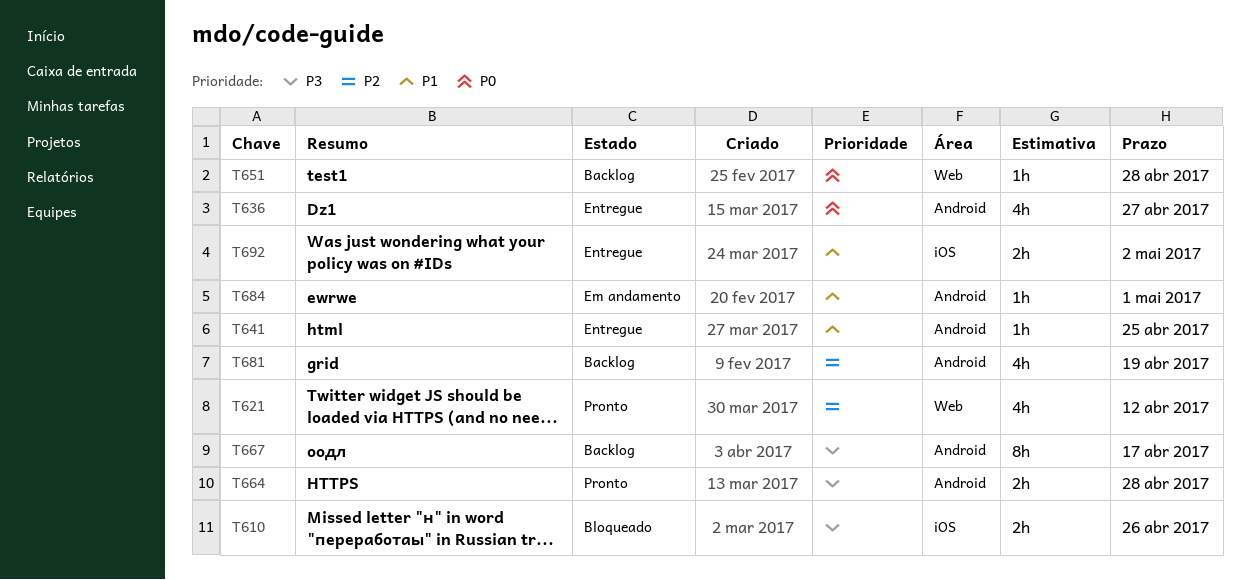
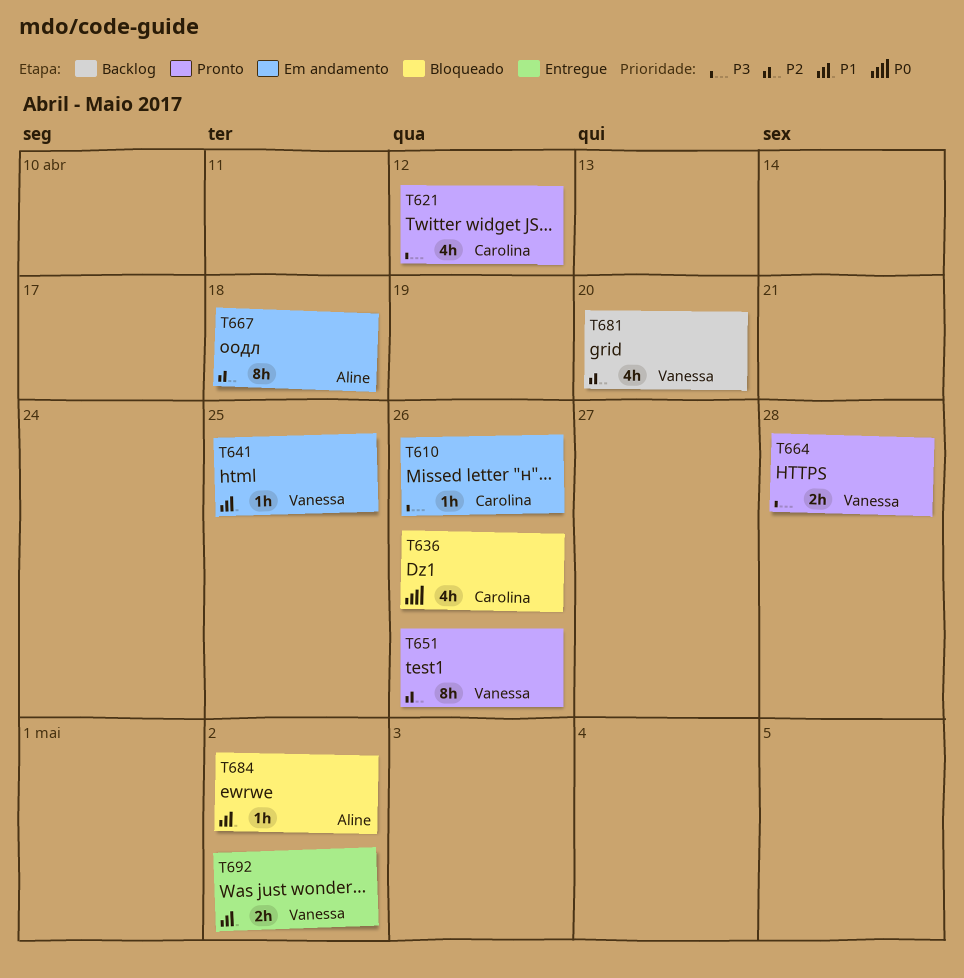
T610, status: Bloqueado -> Em andamento
T610, estimate: 2h -> 1h
T621, priority: P2 -> P3
T636, status: Entregue -> Bloqueado
T636, due: Apr 27 -> Apr 26
T641, status: Entregue -> Em andamento
T651, status: Backlog -> Pronto
T651, priority: P0 -> P2
T651, estimate: 1h -> 8h
T651, due: Apr 28 -> Apr 26
T667, status: Backlog -> Em andamento
T667, priority: P3 -> P2
T667, due: Apr 17 -> Apr 18
T681, due: Apr 19 -> Apr 20
T684, status: Em andamento -> Bloqueado
T684, due: May 1 -> May 2

